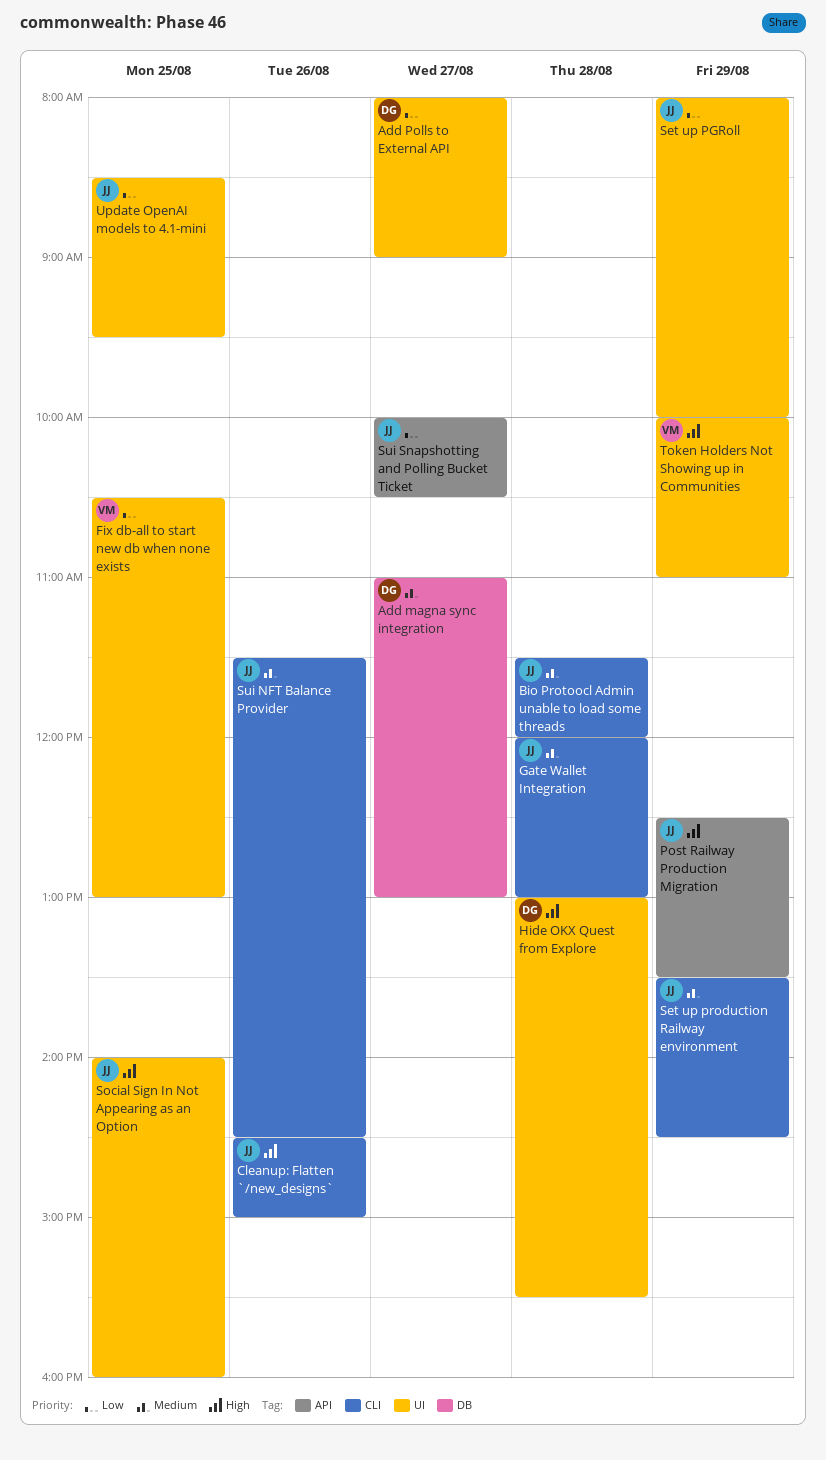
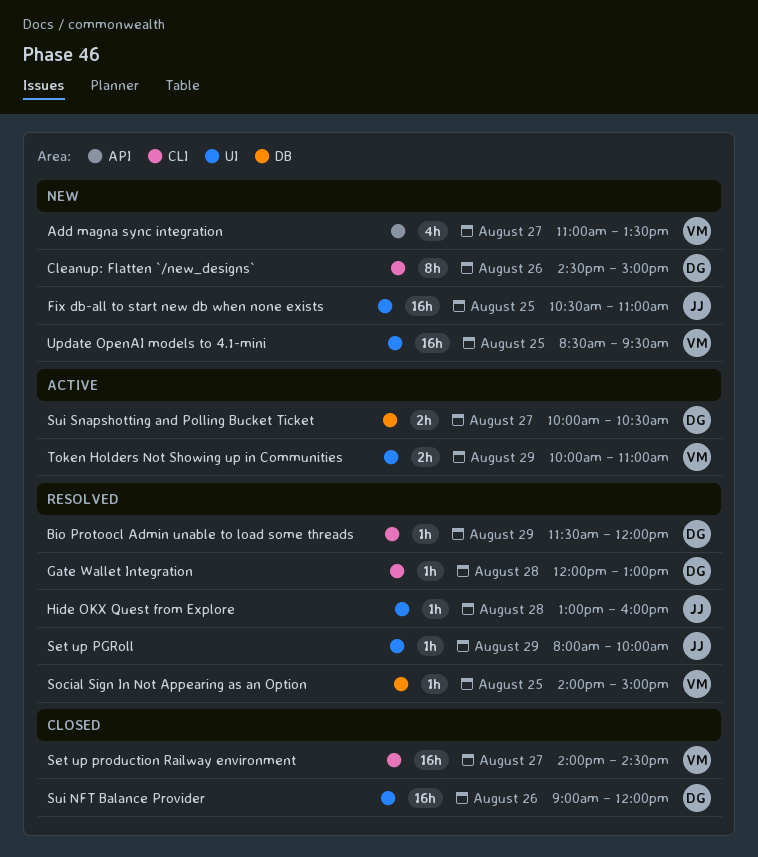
Add magna sync integration, owner: DG -> VM
Add magna sync integration, label: DB -> API
Add magna sync integration, ends: 13:00 -> 13:30
Add Polls to External API: present -> none
Bio Protoocl Admin unable to load some threads, owner: JJ -> DG
Bio Protoocl Admin unable to load some threads, day: Aug 28 -> Aug 29
Cleanup: Flatten `/new_designs`, owner: JJ -> DG
Fix db-all to start new db when none exists, owner: VM -> JJ
Fix db-all to start new db when none exists, ends: 13:00 -> 11:00
Gate Wallet Integration, owner: JJ -> DG
Hide OKX Quest from Explore, owner: DG -> JJ
Hide OKX Quest from Explore, ends: 15:30 -> 16:00
Post Railway Production Migration: present -> none
Set up production Railway environment, owner: JJ -> VM
Set up production Railway environment, day: Aug 29 -> Aug 27
Set up production Railway environment, begins: 13:30 -> 14:00
Social Sign In Not Appearing as an Option, owner: JJ -> VM
Social Sign In Not Appearing as an Option, label: UI -> DB
Social Sign In Not Appearing as an Option, ends: 16:00 -> 15:00
Sui NFT Balance Provider, owner: JJ -> DG
Sui NFT Balance Provider, label: CLI -> UI
Sui NFT Balance Provider, begins: 11:30 -> 09:00
Sui NFT Balance Provider, ends: 14:30 -> 12:00
Sui Snapshotting and Polling Bucket Ticket, owner: JJ -> DG
Sui Snapshotting and Polling Bucket Ticket, label: API -> DB
Update OpenAI models to 4.1-mini, owner: JJ -> VM

